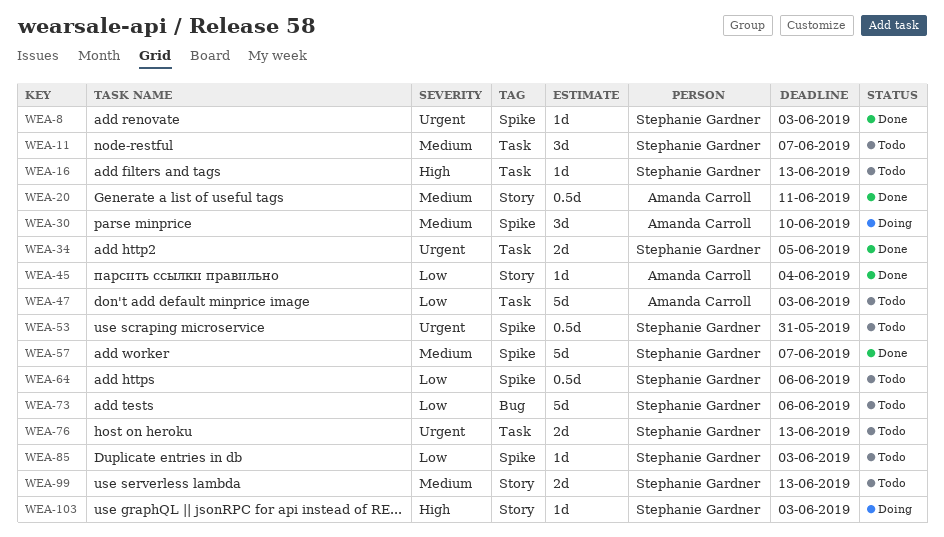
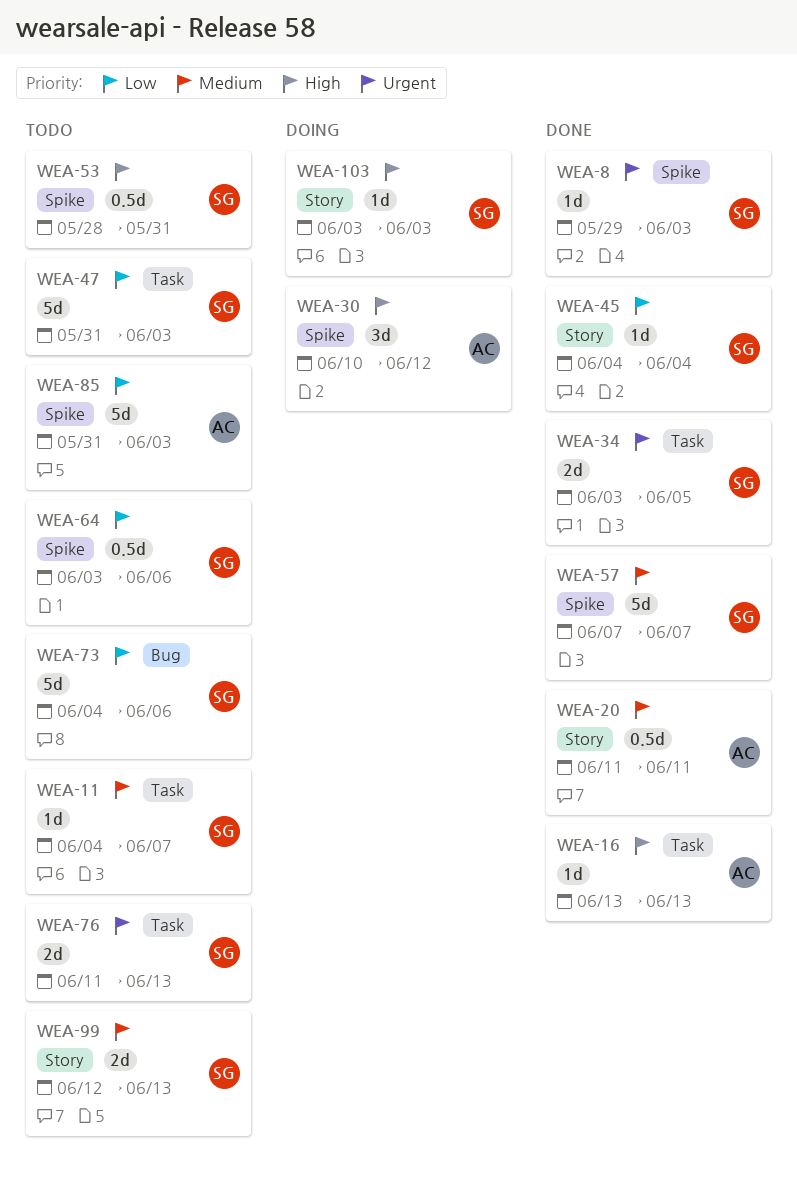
WEA-11, estimate: 3d -> 1d
WEA-16, status: Todo -> Done
WEA-16, owner: Stephanie Gardner -> Amanda Carroll
WEA-30, priority: Medium -> High
WEA-30, due: Jun 10 -> Jun 12
WEA-45, owner: Amanda Carroll -> Stephanie Gardner
WEA-47, owner: Amanda Carroll -> Stephanie Gardner
WEA-53, priority: Urgent -> High
WEA-85, owner: Stephanie Gardner -> Amanda Carroll
WEA-85, estimate: 1d -> 5d

